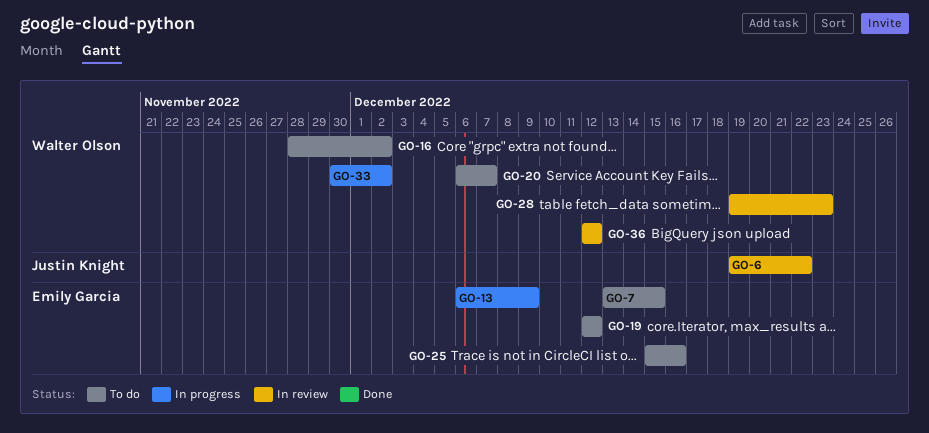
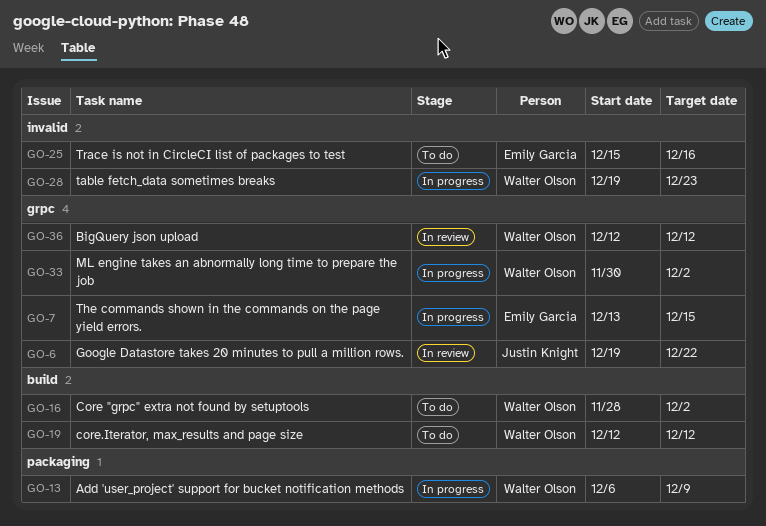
GO-7, status: To do -> In progress
GO-13, owner: Emily Garcia -> Walter Olson
GO-19, owner: Emily Garcia -> Walter Olson
GO-20: present -> none
GO-28, status: In review -> In progress

